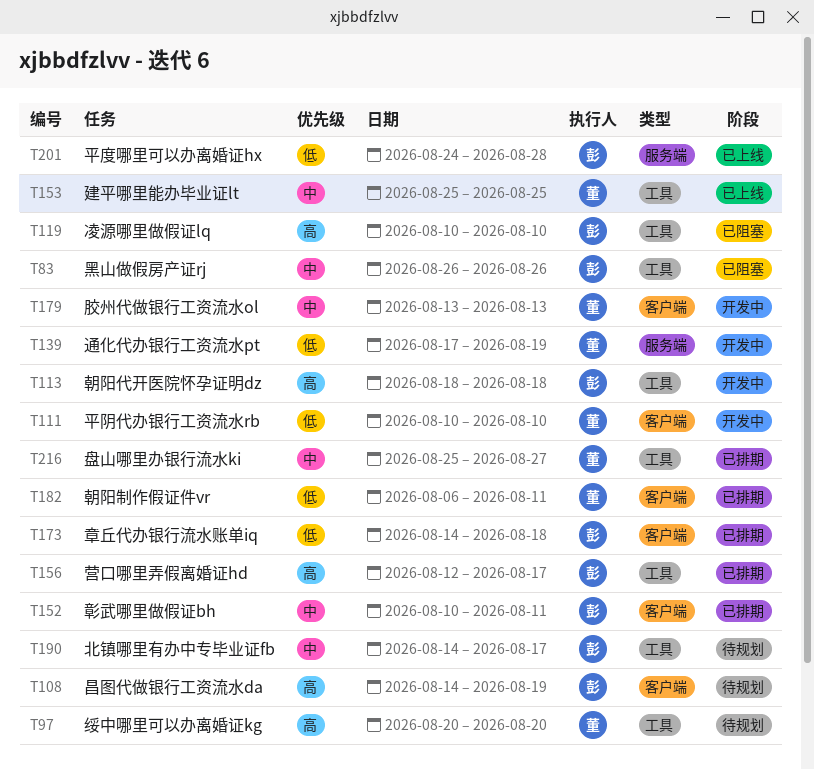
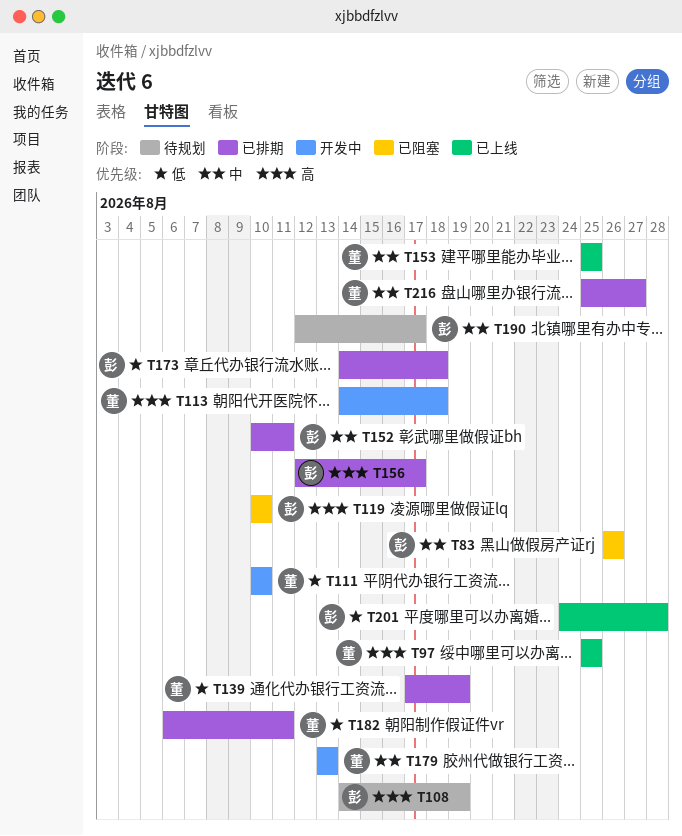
T97, status: 待规划 -> 已上线
T97, start: Aug 20 -> Aug 25
T97, due: Aug 20 -> Aug 25
T113, owner: 彭 -> 董
T113, start: Aug 18 -> Aug 14
T139, status: 开发中 -> 已排期
T190, start: Aug 14 -> Aug 12

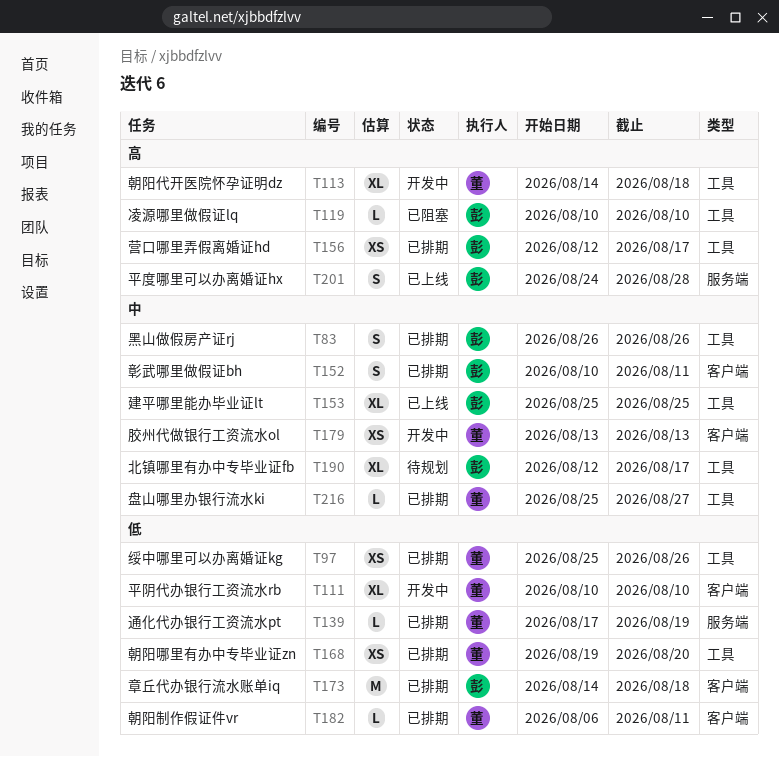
T83, status: 已阻塞 -> 已排期
T97, status: 已上线 -> 已排期
T97, priority: 高 -> 低
T97, due: Aug 25 -> Aug 26
T108: present -> none
T153, owner: 董 -> 彭
T168: none -> present
T201, priority: 低 -> 高

